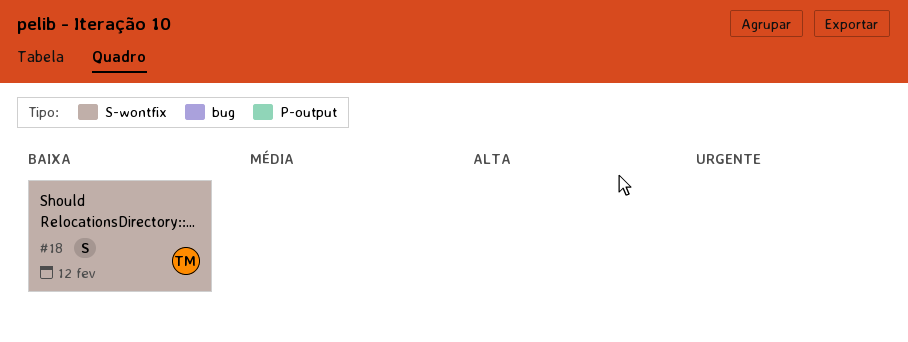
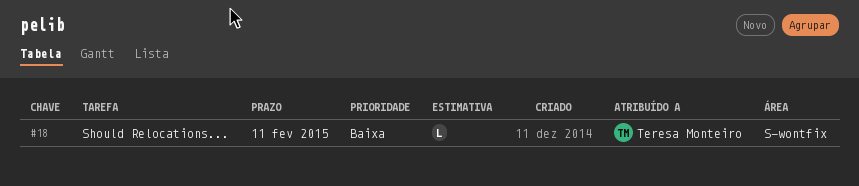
#18, estimate: S -> L
#18, due: Feb 12 -> Feb 11

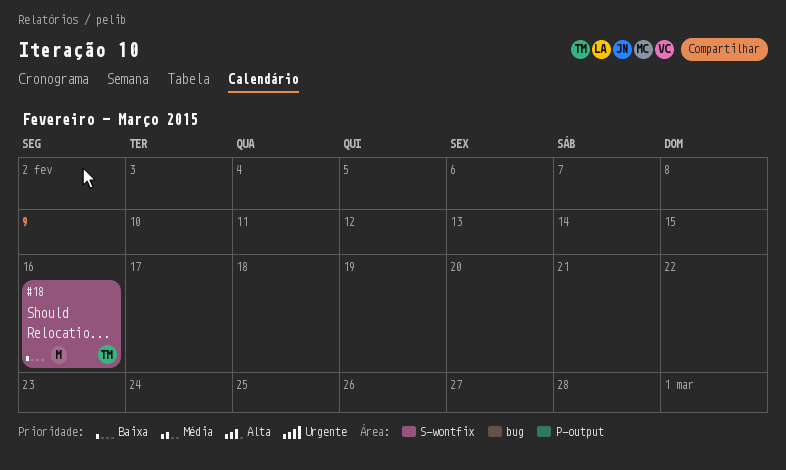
#18, estimate: L -> M
#18, due: Feb 11 -> Feb 16

